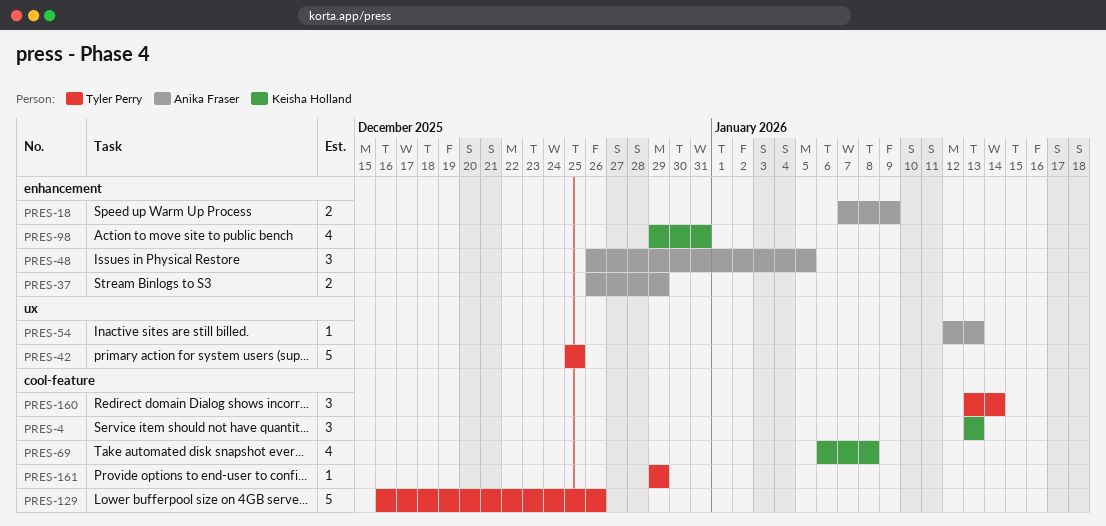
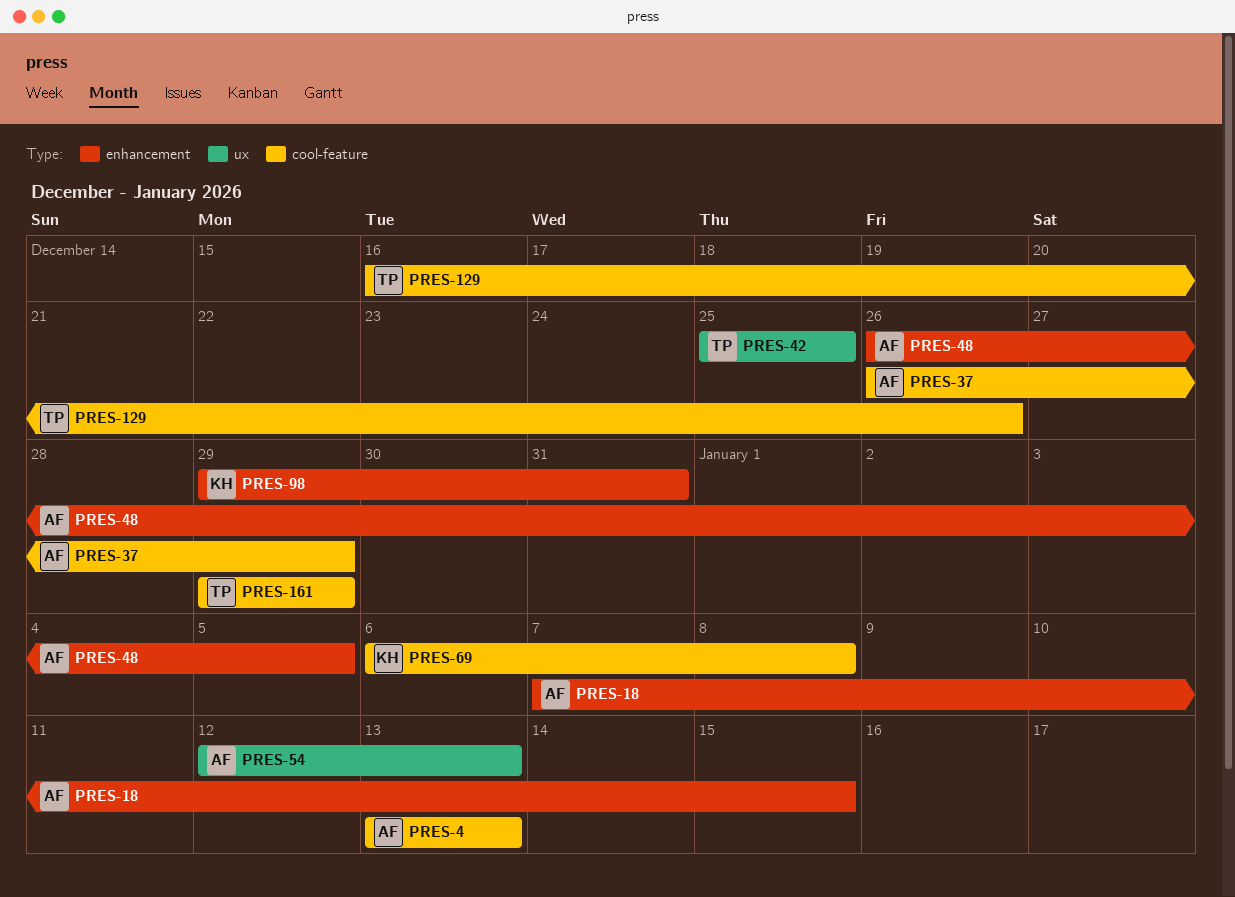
PRES-4, owner: Keisha Holland -> Anika Fraser
PRES-18, due: Jan 9 -> Jan 15
PRES-37, label: enhancement -> cool-feature
PRES-160: present -> none

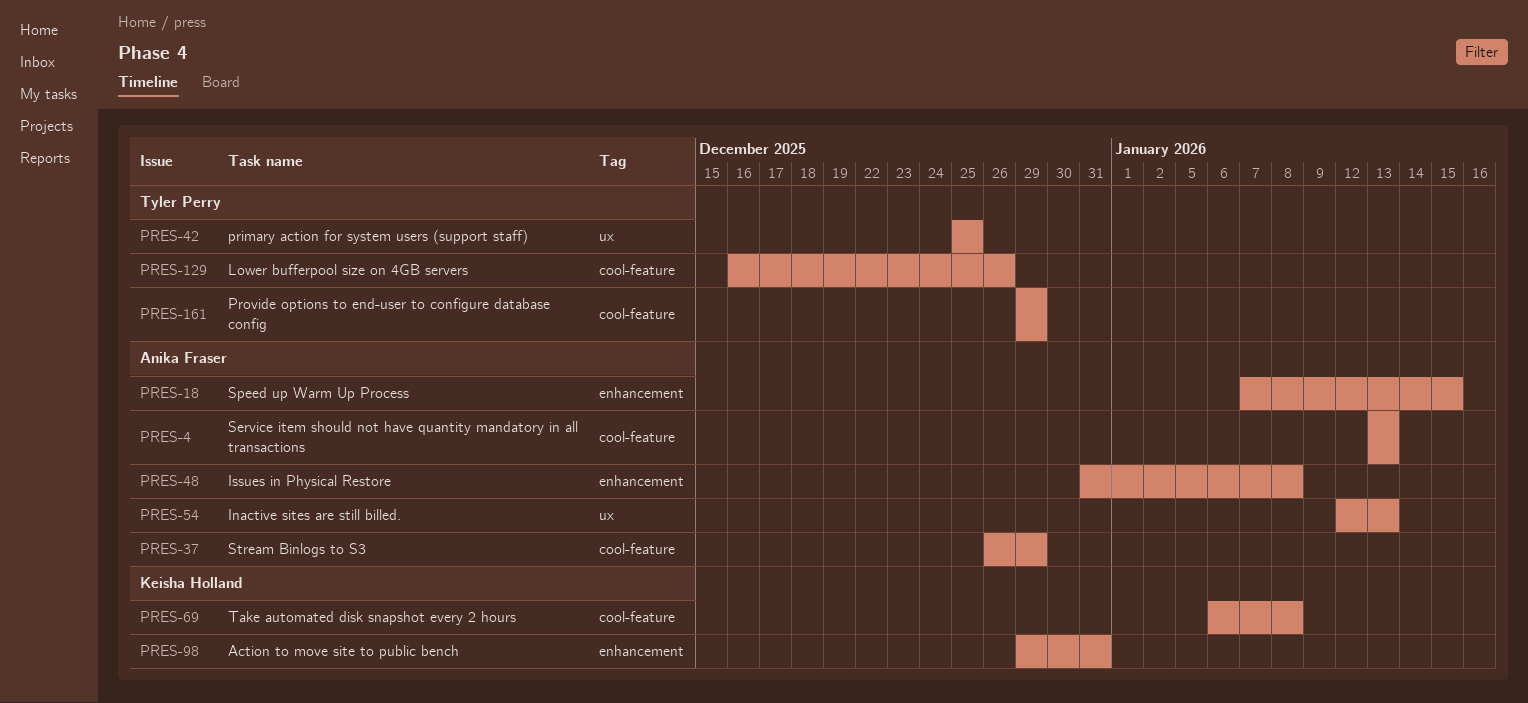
PRES-48, start: Dec 26 -> Dec 31
PRES-48, due: Jan 5 -> Jan 8

